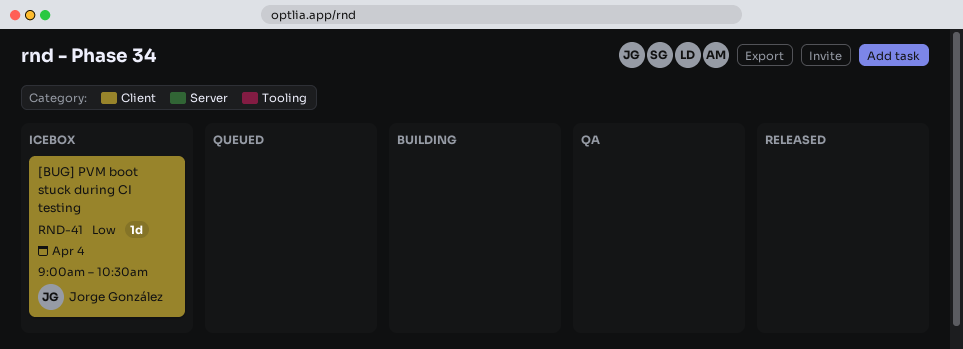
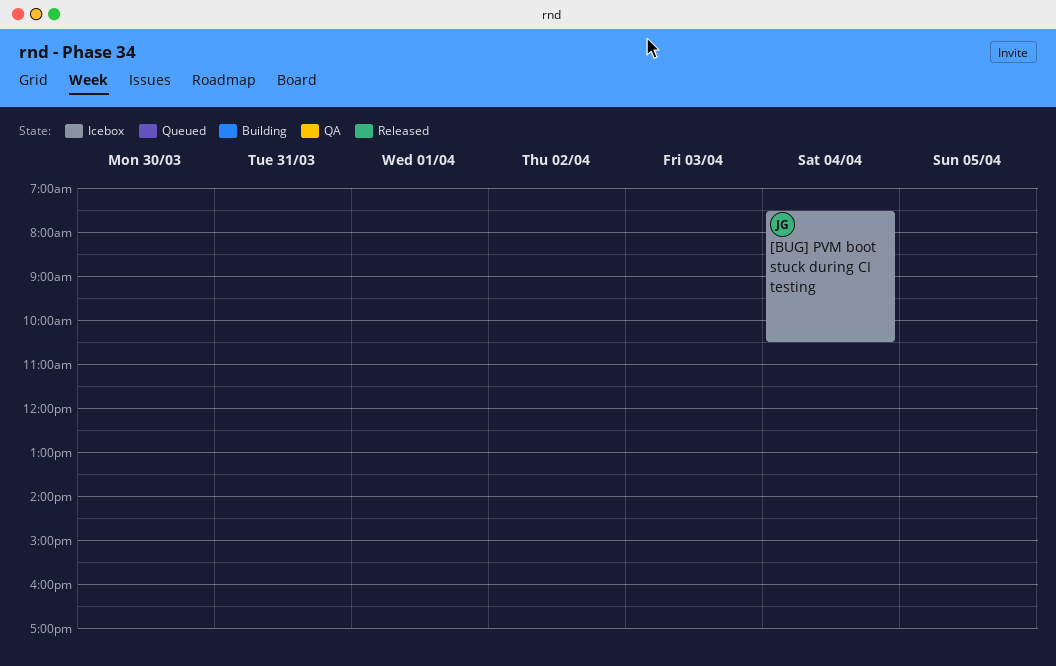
[BUG] PVM boot stuck during CI testing, begins: 09:00 -> 07:30

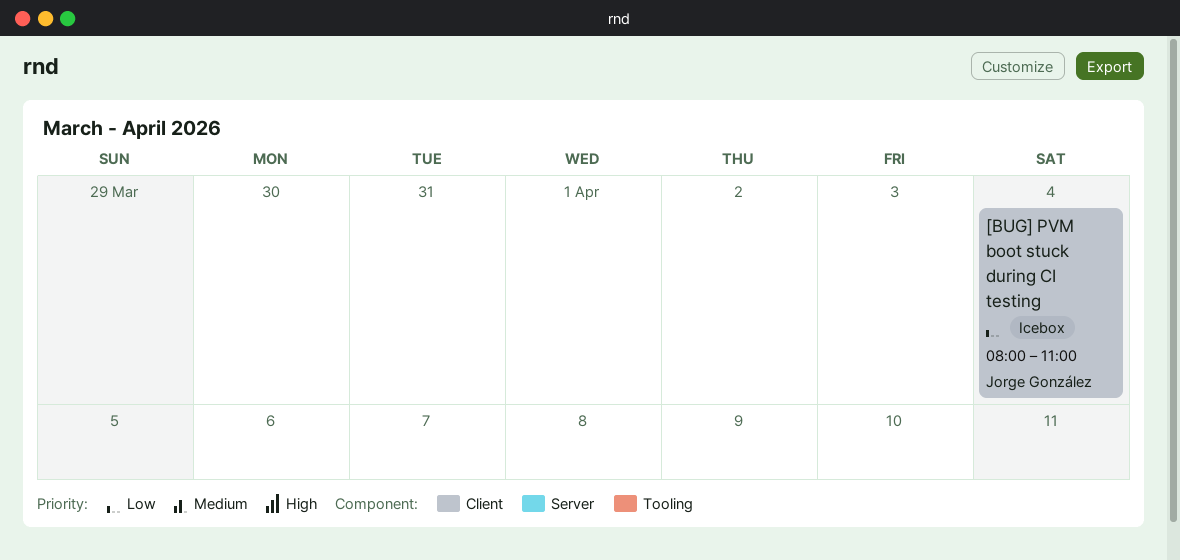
[BUG] PVM boot stuck during CI testing, begins: 07:30 -> 08:00
[BUG] PVM boot stuck during CI testing, ends: 10:30 -> 11:00

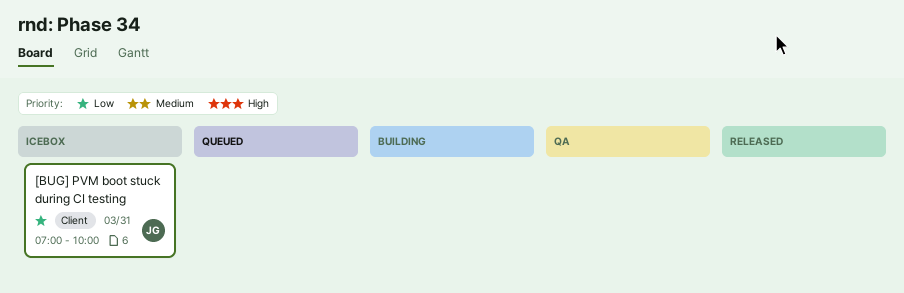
[BUG] PVM boot stuck during CI testing, day: Apr 4 -> Mar 31
[BUG] PVM boot stuck during CI testing, begins: 08:00 -> 07:00
[BUG] PVM boot stuck during CI testing, ends: 11:00 -> 10:00

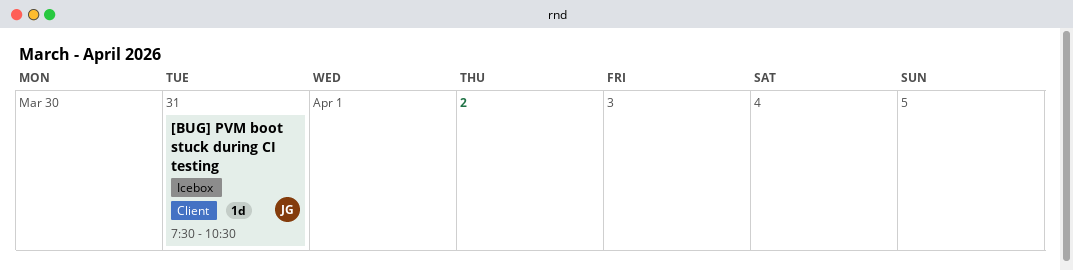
[BUG] PVM boot stuck during CI testing, begins: 07:00 -> 07:30
[BUG] PVM boot stuck during CI testing, ends: 10:00 -> 10:30

